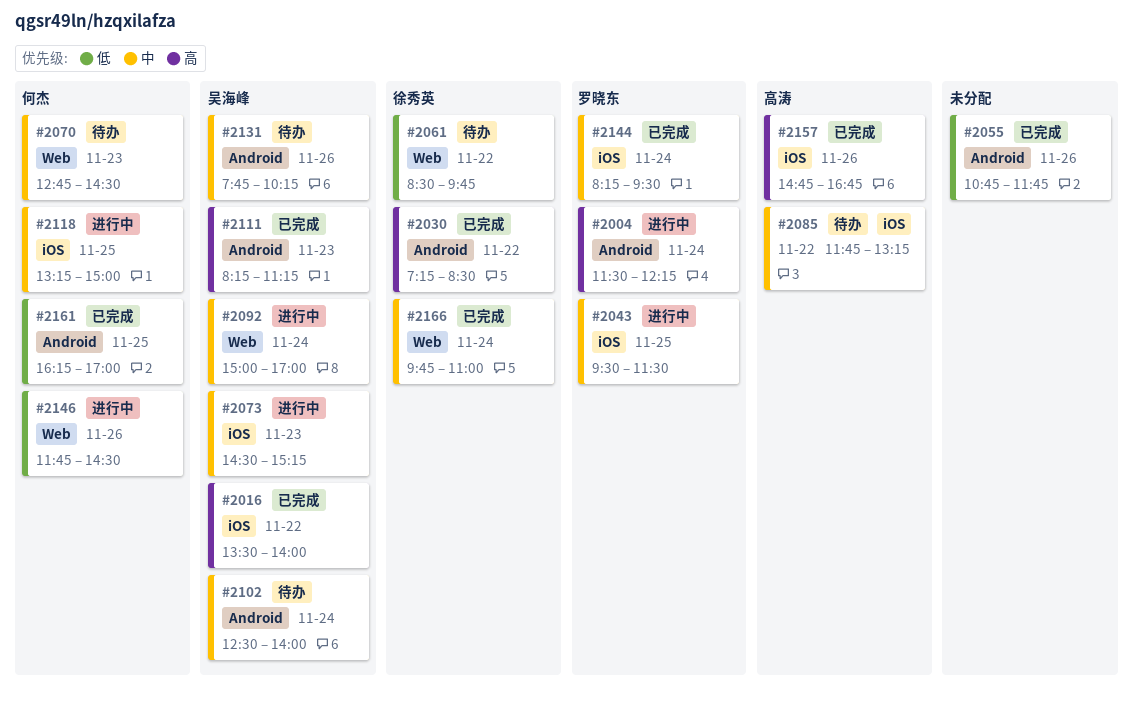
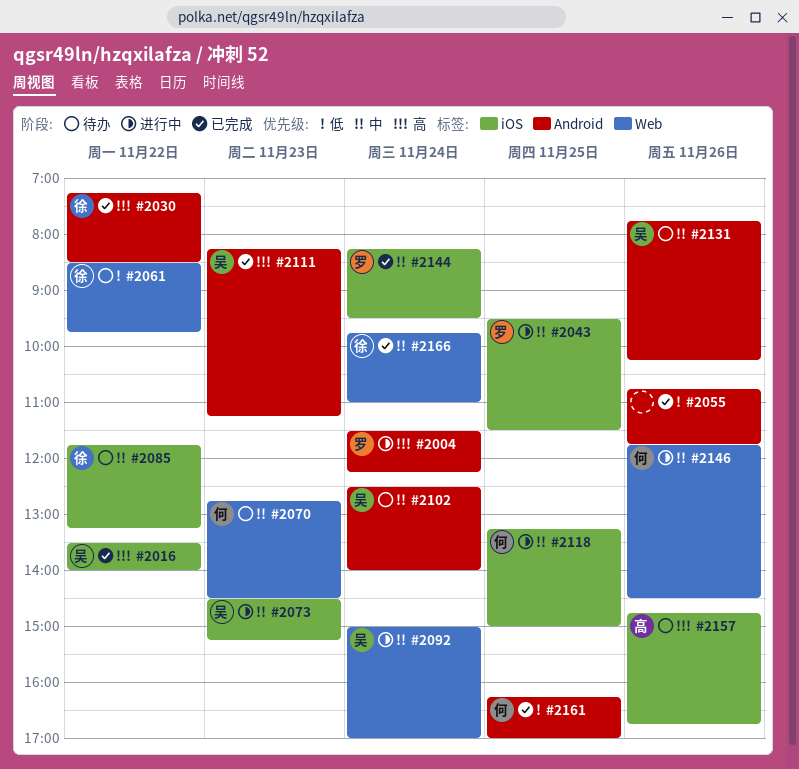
#2085, owner: 高涛 -> 徐秀英
#2146, priority: 低 -> 中
#2157, status: 已完成 -> 待办

